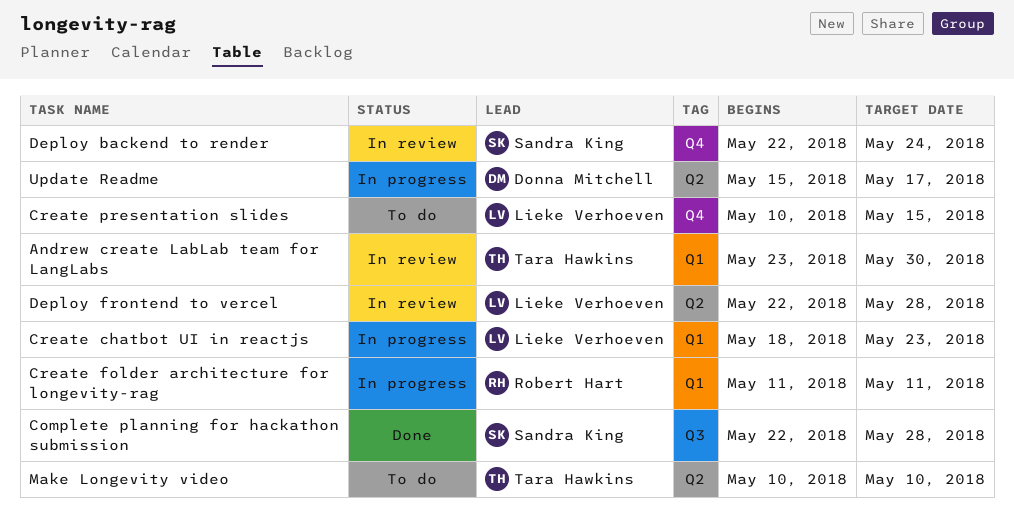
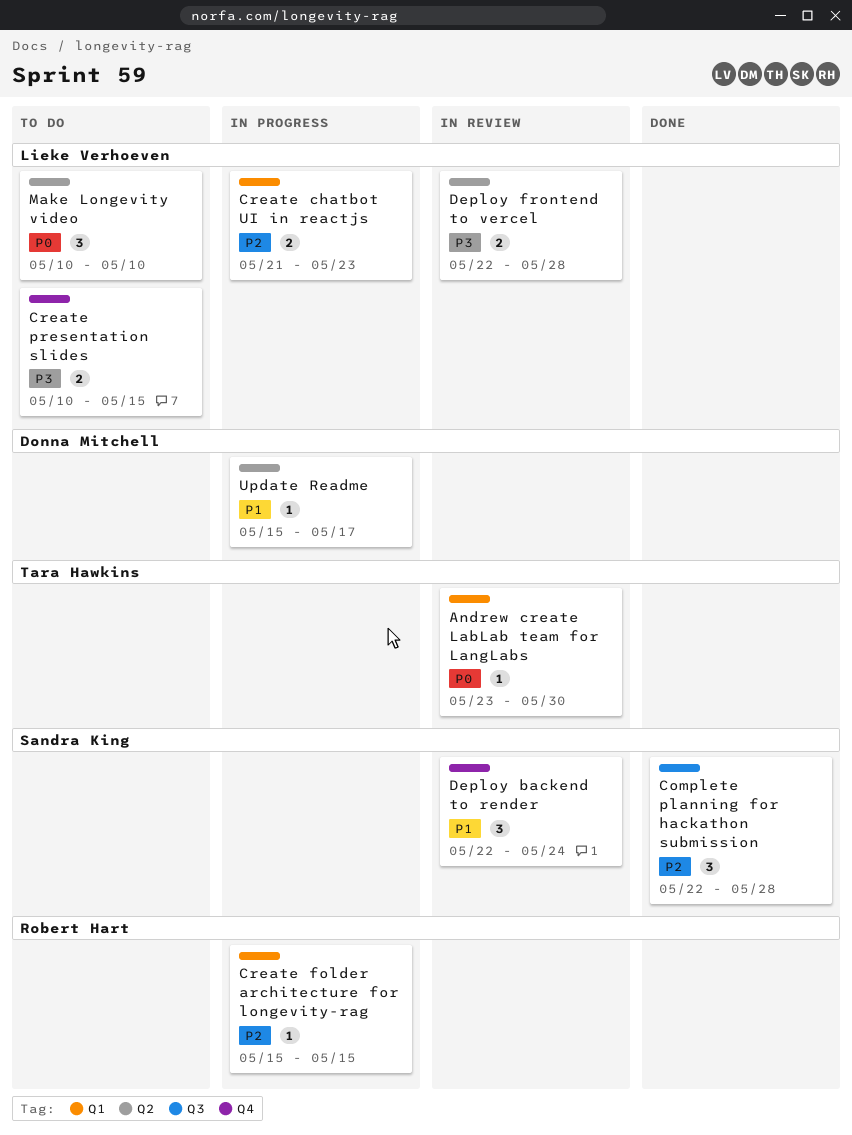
Create chatbot UI in reactjs, start: May 18 -> May 21
Create folder architecture for longevity-rag, start: May 11 -> May 15
Create folder architecture for longevity-rag, due: May 11 -> May 15
Make Longevity video, owner: Tara Hawkins -> Lieke Verhoeven

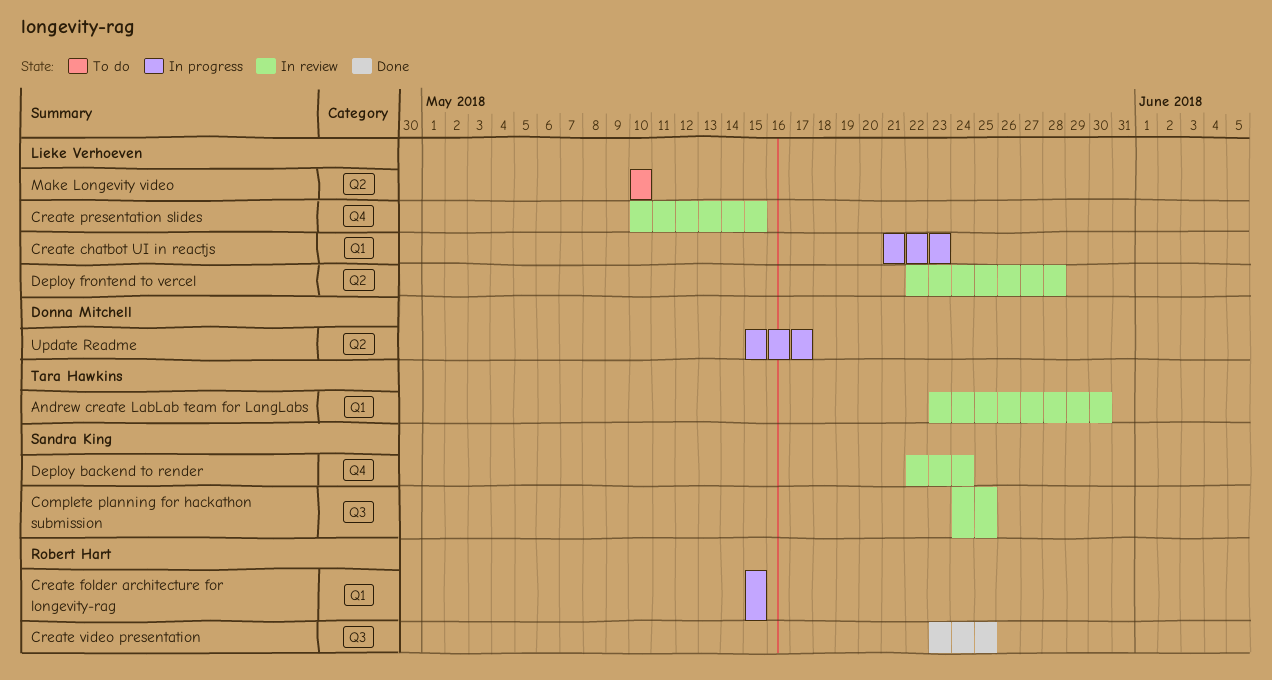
Complete planning for hackathon submission, status: Done -> In review
Complete planning for hackathon submission, start: May 22 -> May 24
Complete planning for hackathon submission, due: May 28 -> May 25
Create presentation slides, status: To do -> In review
Create video presentation: none -> present

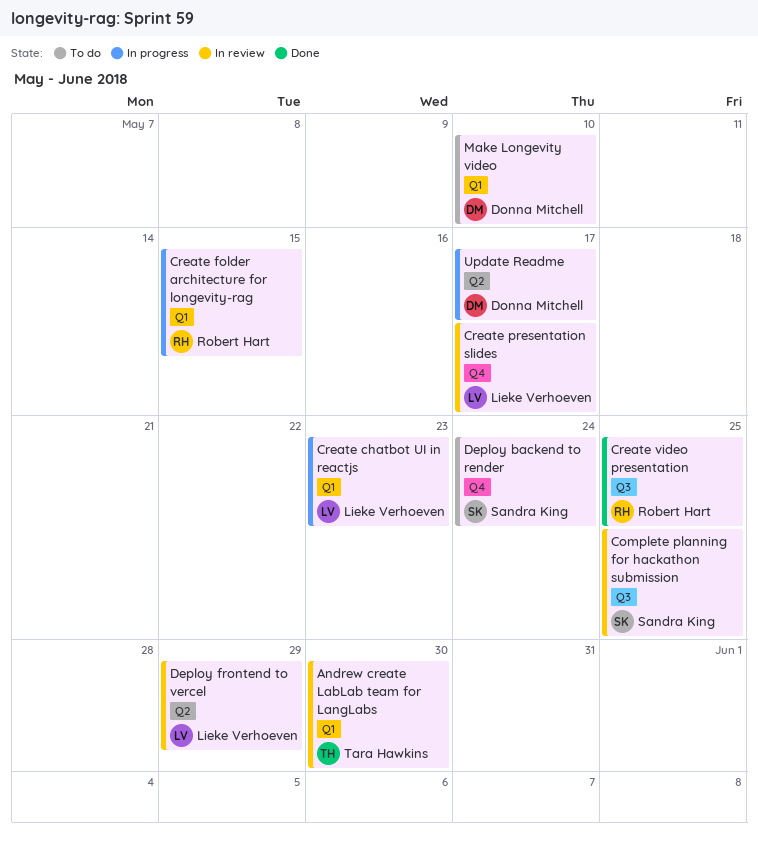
Create presentation slides, due: May 15 -> May 17
Deploy backend to render, status: In review -> To do
Deploy frontend to vercel, due: May 28 -> May 29
Make Longevity video, owner: Lieke Verhoeven -> Donna Mitchell
Make Longevity video, label: Q2 -> Q1

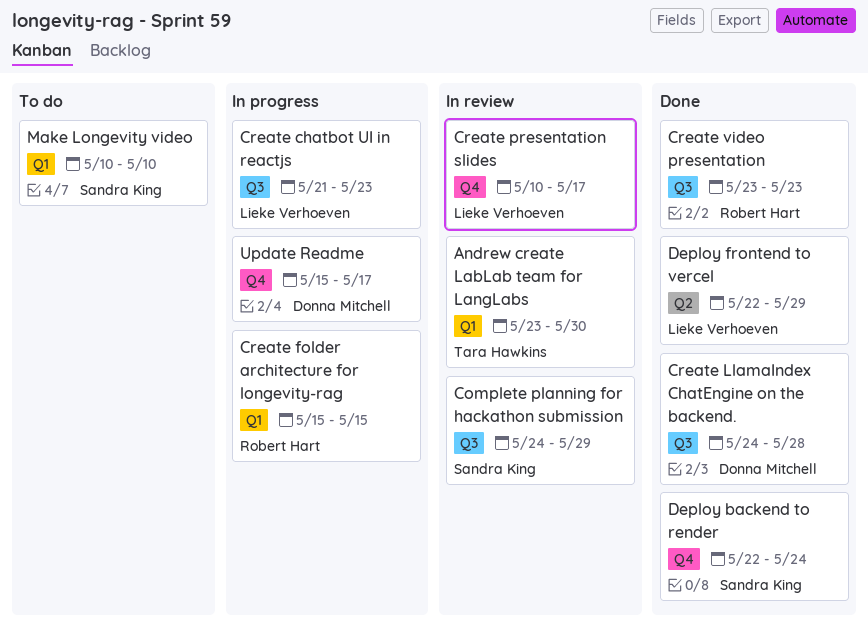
Complete planning for hackathon submission, due: May 25 -> May 29
Create chatbot UI in reactjs, label: Q1 -> Q3
Create LlamaIndex ChatEngine on the backend.: none -> present
Create video presentation, due: May 25 -> May 23
Deploy backend to render, status: To do -> Done
Deploy frontend to vercel, status: In review -> Done
Make Longevity video, owner: Donna Mitchell -> Sandra King
Update Readme, label: Q2 -> Q4

